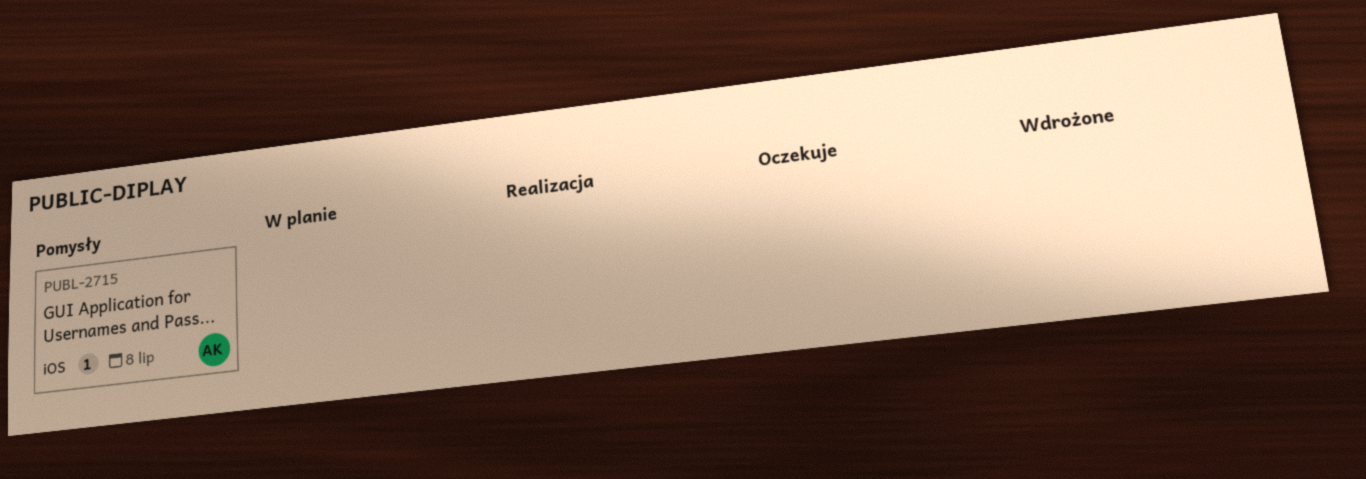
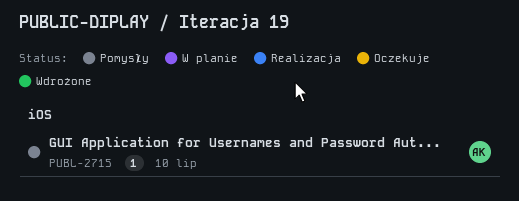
PUBL-2715, due: Jul 8 -> Jul 10

